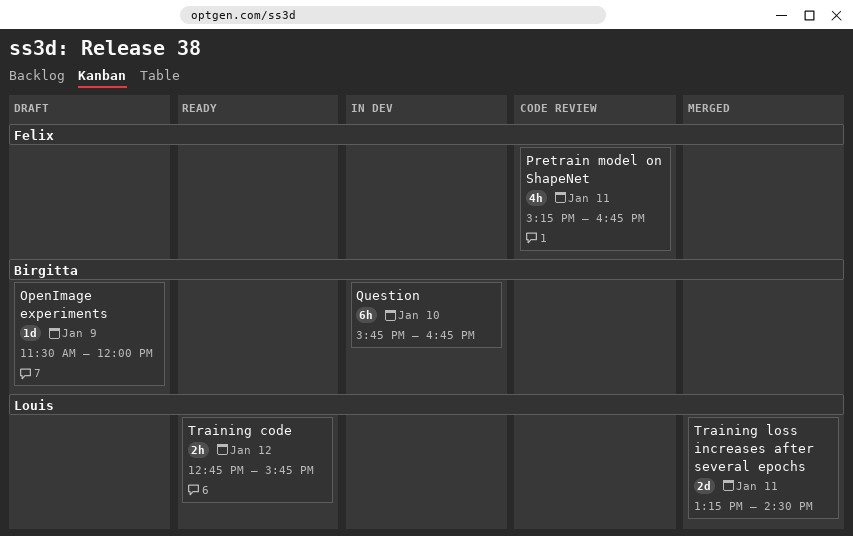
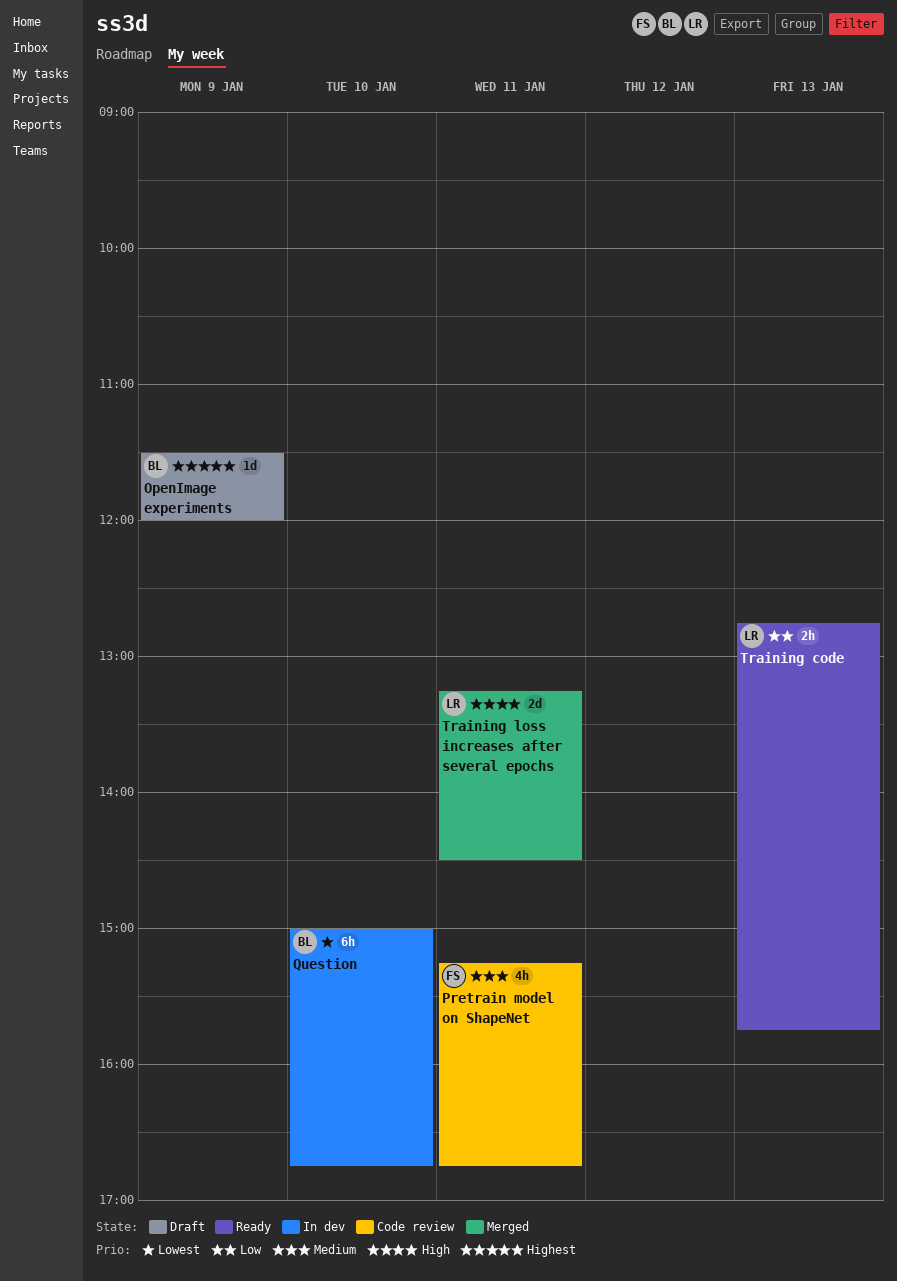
Question, begins: 15:45 -> 15:00
Training code, day: Jan 12 -> Jan 13

